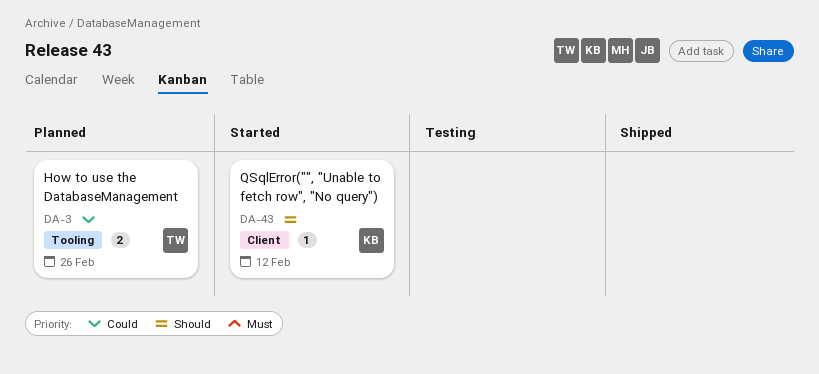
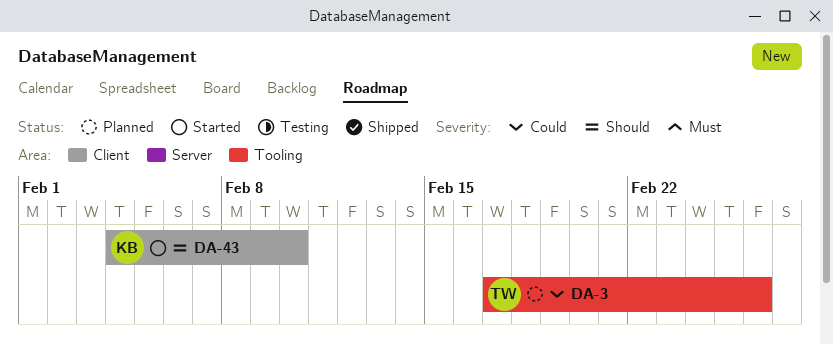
DA-43, due: Feb 12 -> Feb 10

